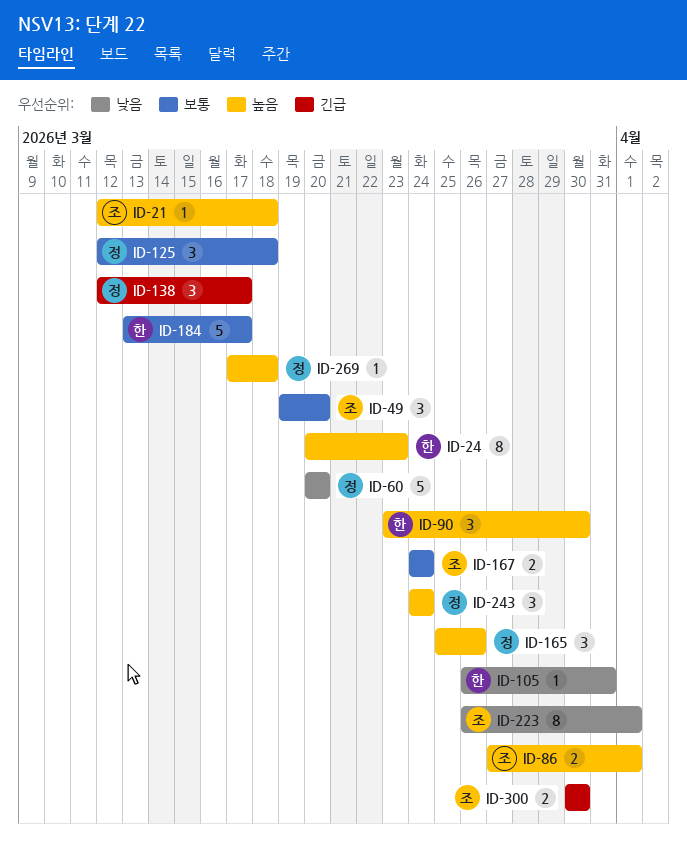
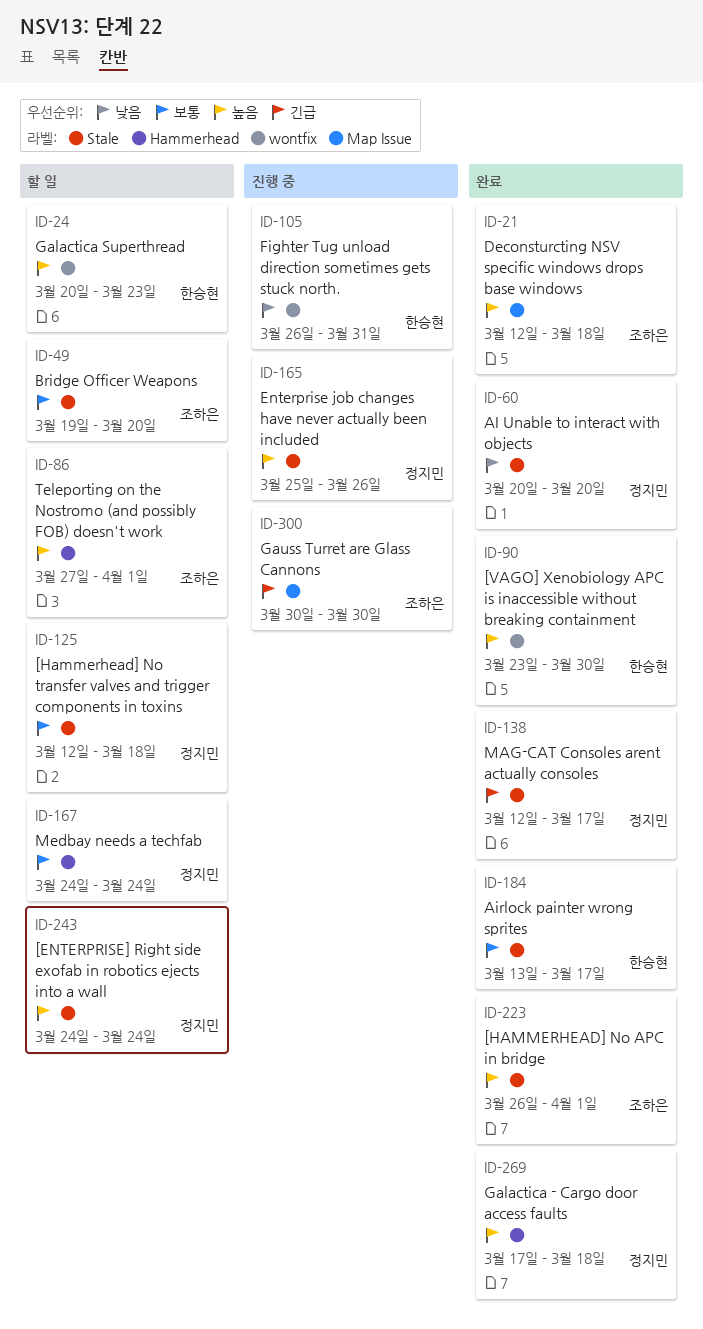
ID-167, owner: 조하은 -> 정지민
ID-223, priority: 낮음 -> 높음

